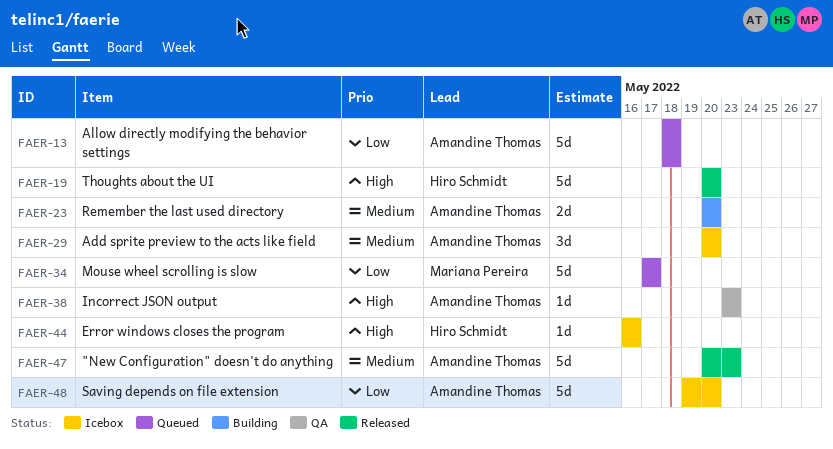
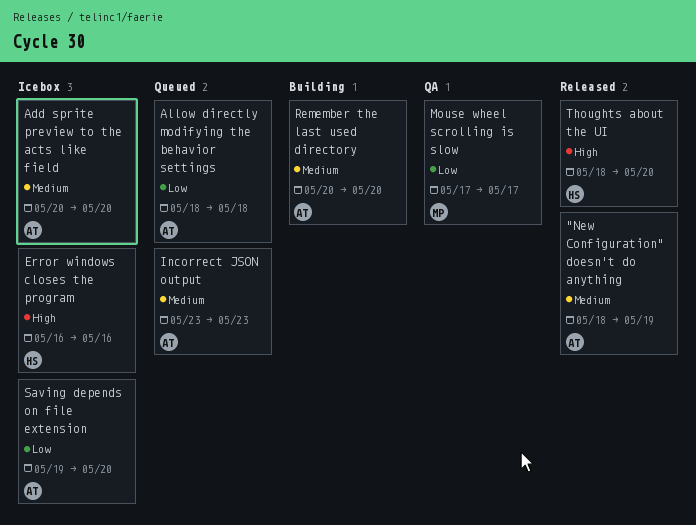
"New Configuration" doesn't do anything, start: May 20 -> May 18
"New Configuration" doesn't do anything, due: May 23 -> May 19
Incorrect JSON output, status: QA -> Queued
Incorrect JSON output, priority: High -> Medium
Mouse wheel scrolling is slow, status: Queued -> QA
Thoughts about the UI, start: May 20 -> May 18

